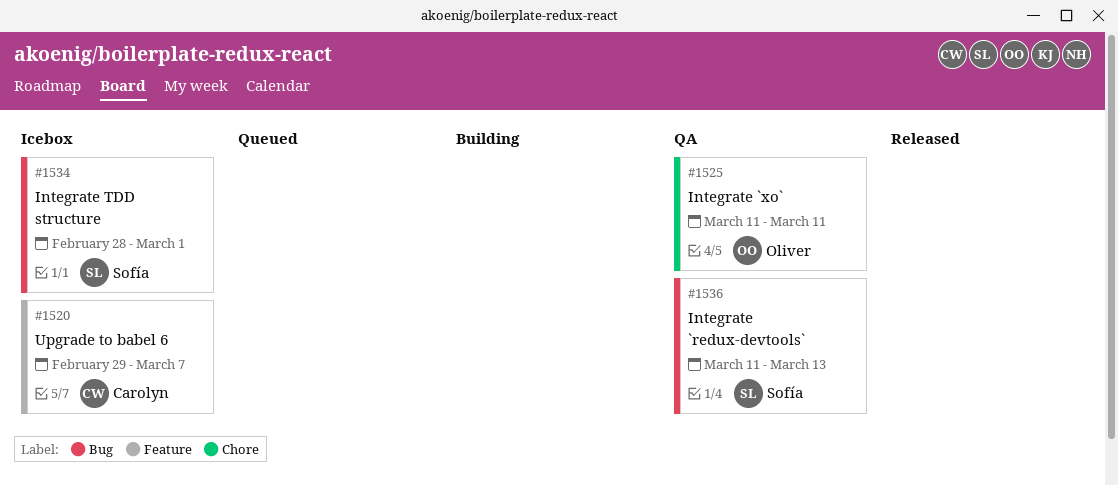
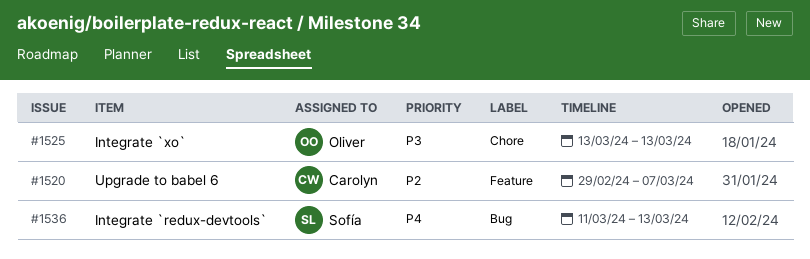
#1525, start: Mar 11 -> Mar 13
#1525, due: Mar 11 -> Mar 13
#1534: present -> none

